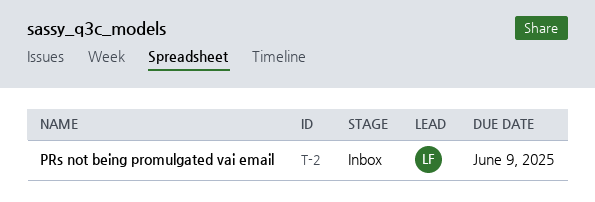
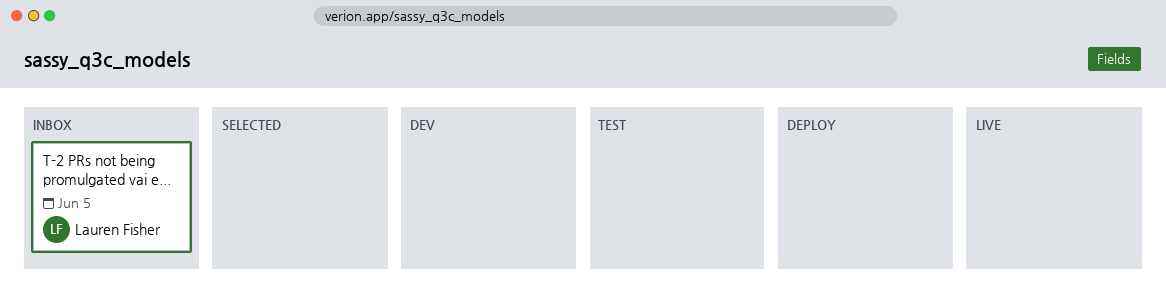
T-2, due: Jun 9 -> Jun 5

